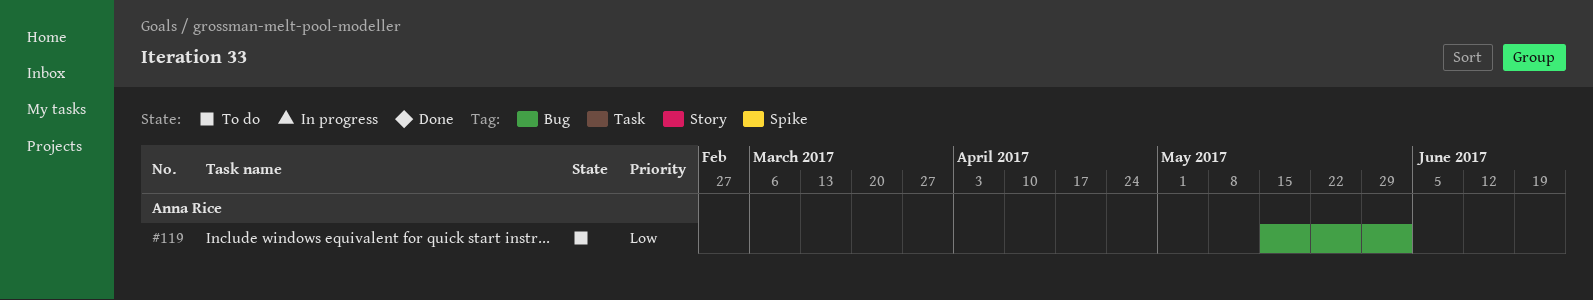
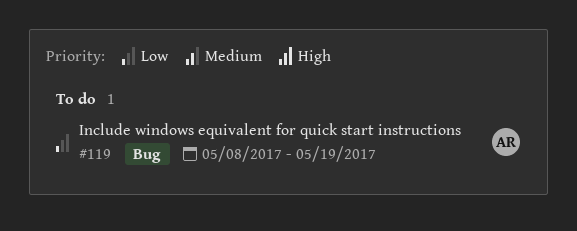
#119, start: May 15 -> May 8
#119, due: Jun 2 -> May 19

